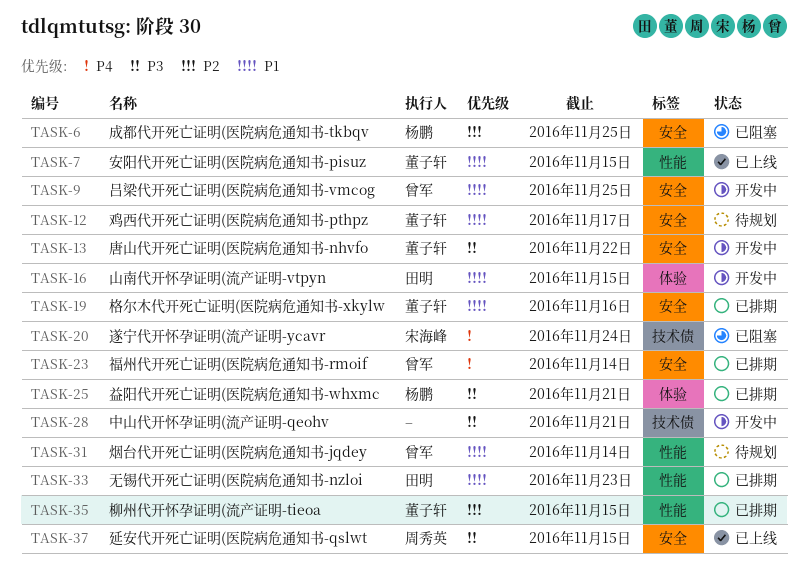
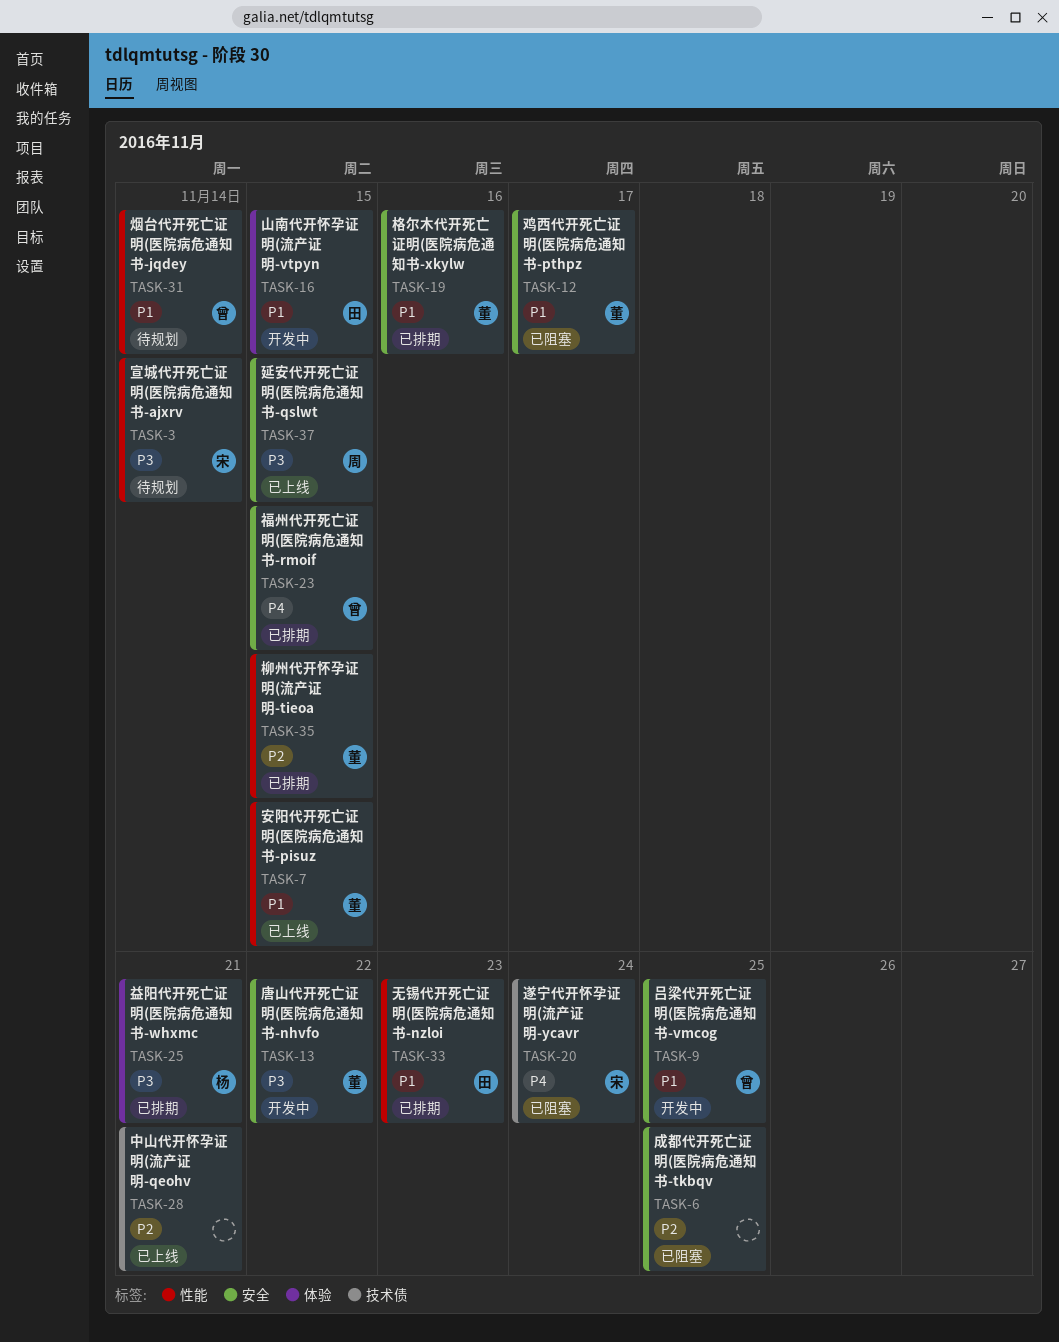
TASK-3: none -> present
TASK-6, owner: 杨鹏 -> none
TASK-12, status: 待规划 -> 已阻塞
TASK-23, due: Nov 14 -> Nov 15
TASK-28, status: 开发中 -> 已上线
TASK-28, priority: P3 -> P2

